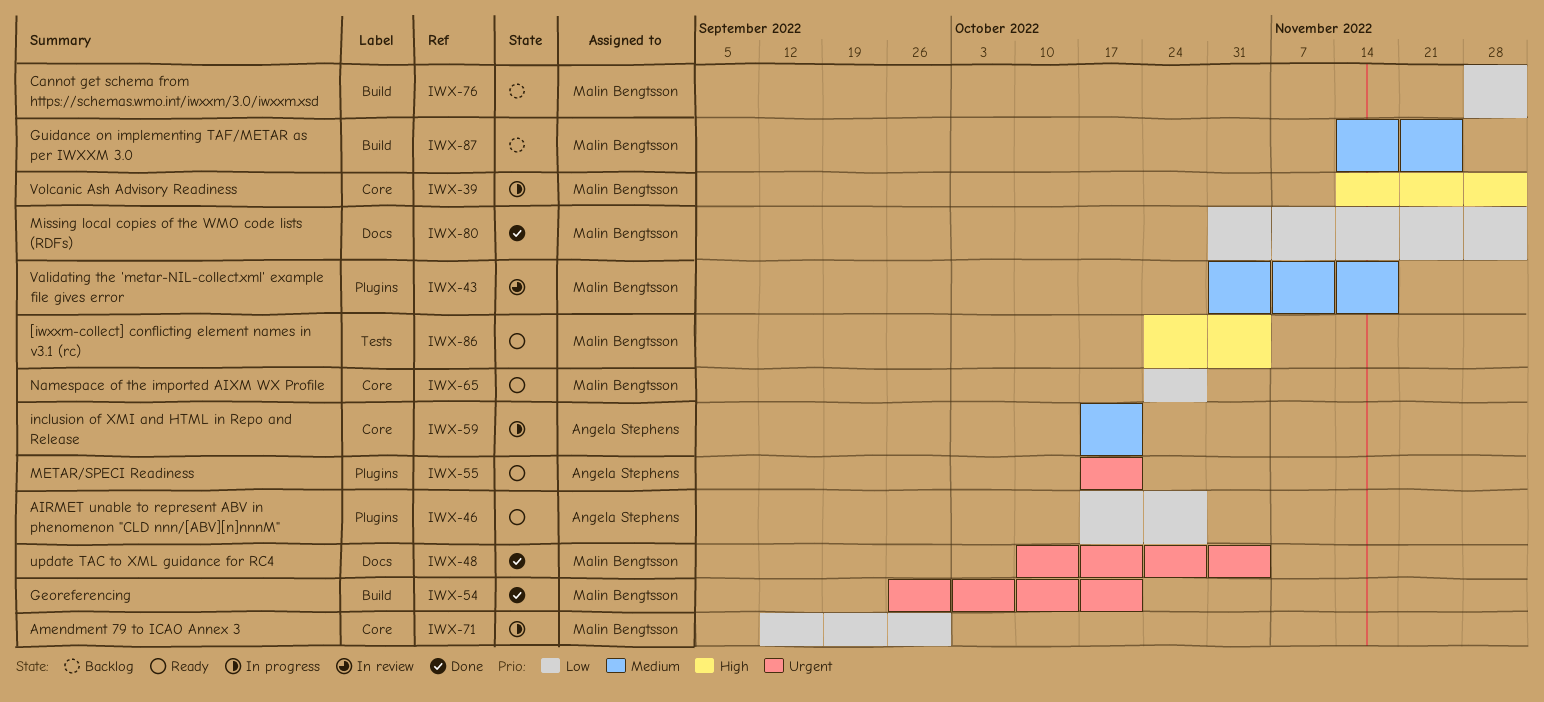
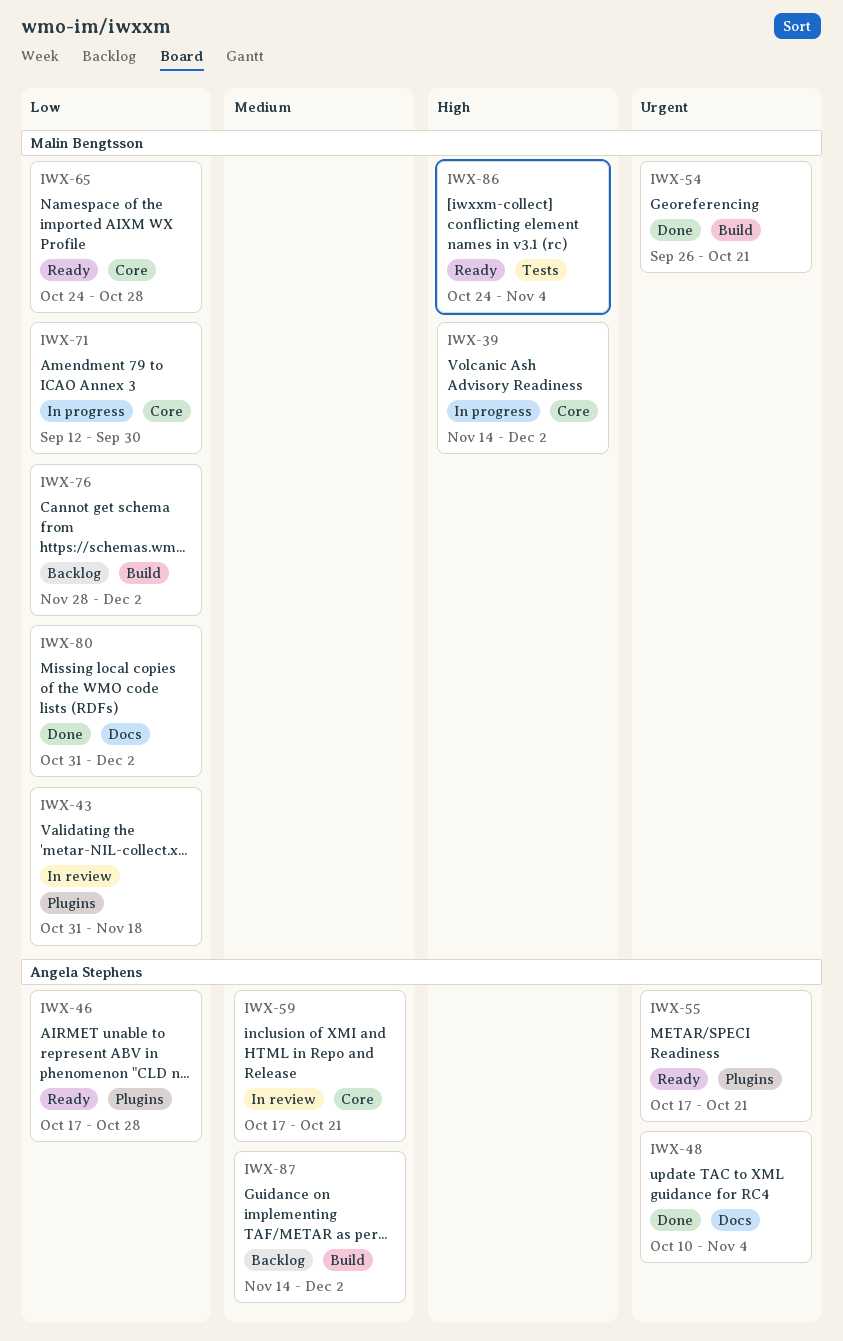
IWX-43, priority: Medium -> Low
IWX-48, owner: Malin Bengtsson -> Angela Stephens
IWX-59, status: In progress -> In review
IWX-87, owner: Malin Bengtsson -> Angela Stephens
IWX-87, due: Nov 25 -> Dec 2

